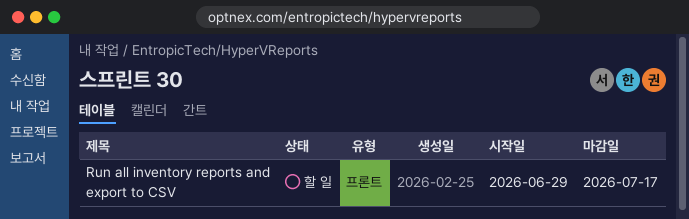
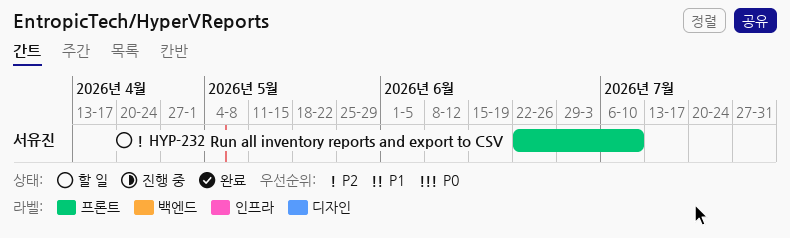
Run all inventory reports and export to CSV, start: Jun 29 -> Jun 22
Run all inventory reports and export to CSV, due: Jul 17 -> Jul 10

